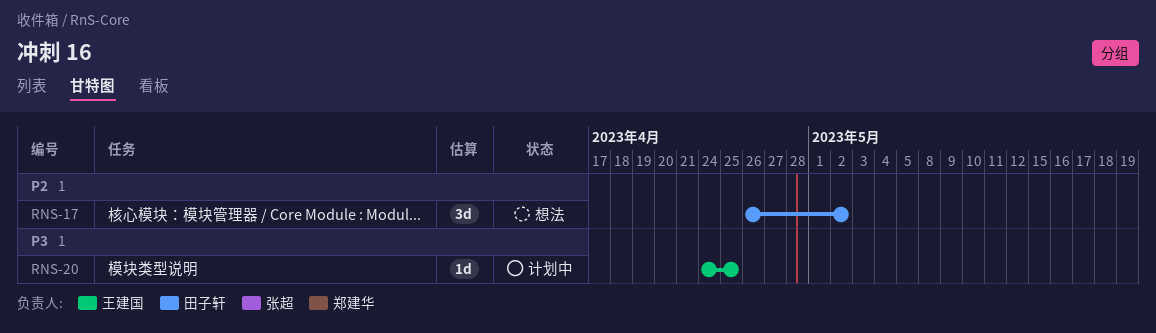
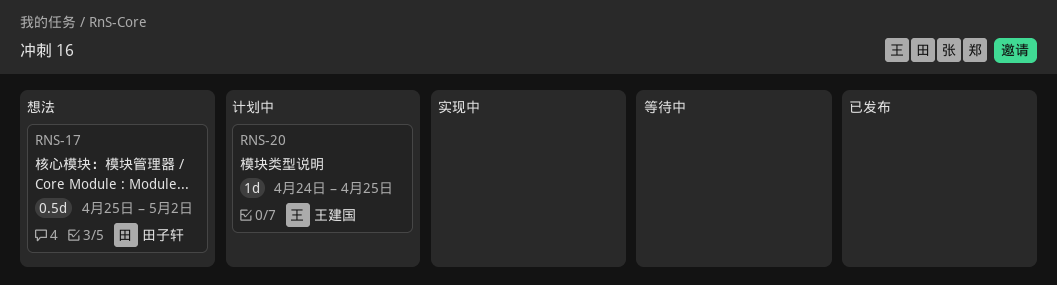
RNS-17, estimate: 3d -> 0.5d
RNS-17, start: Apr 26 -> Apr 25

